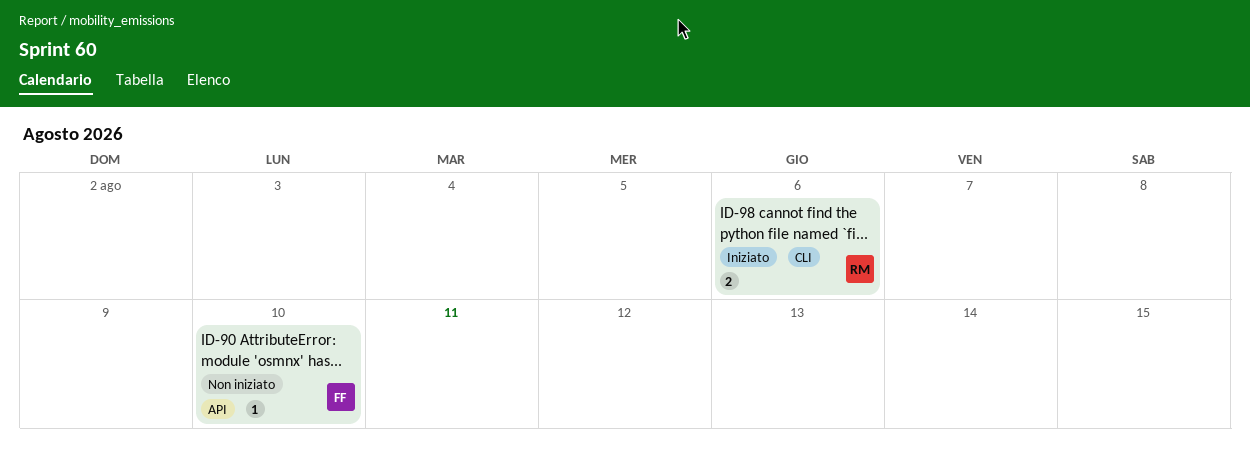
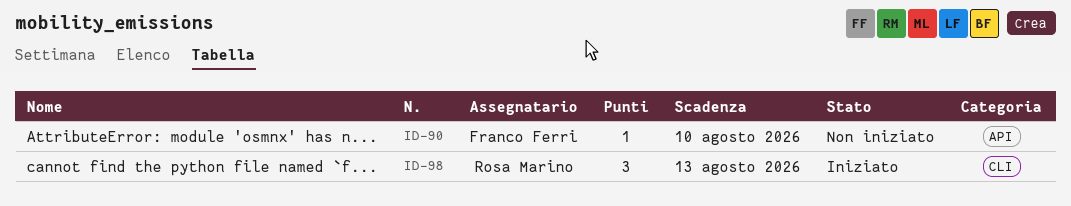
ID-98, estimate: 2 -> 3
ID-98, due: Aug 6 -> Aug 13

